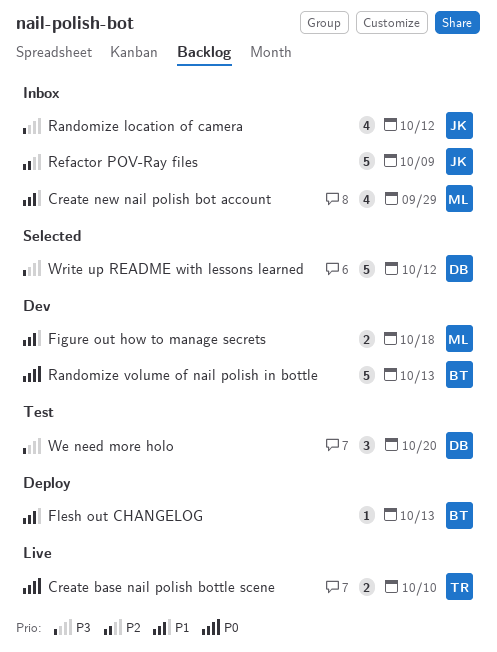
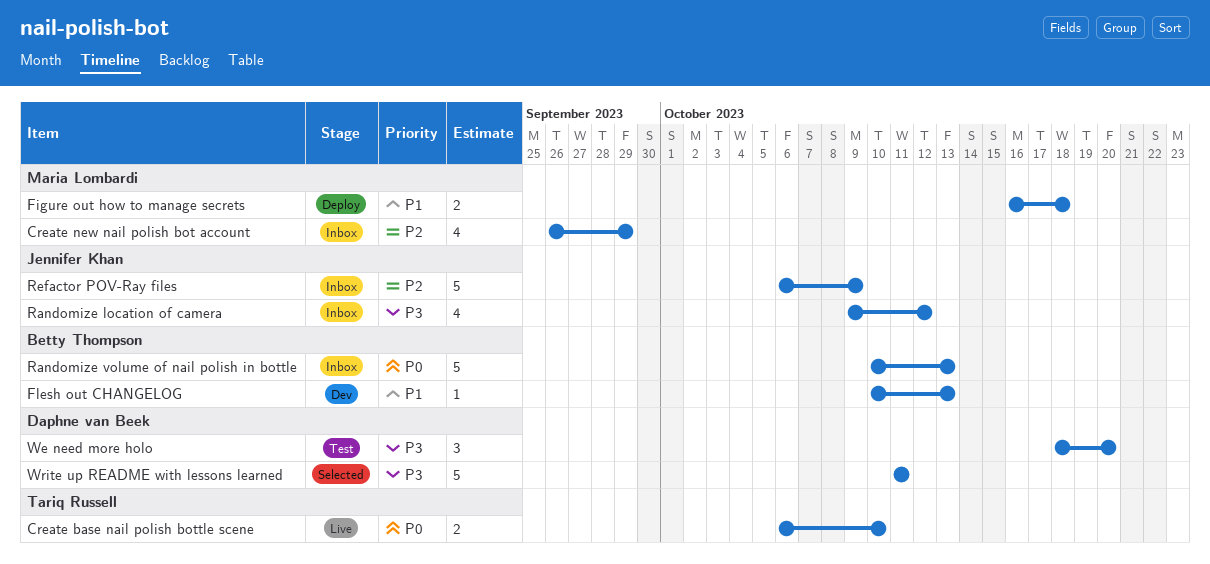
Create new nail polish bot account, priority: P1 -> P2
Figure out how to manage secrets, status: Dev -> Deploy
Flesh out CHANGELOG, status: Deploy -> Dev
Randomize volume of nail polish in bottle, status: Dev -> Inbox
Write up README with lessons learned, due: Oct 12 -> Oct 11

